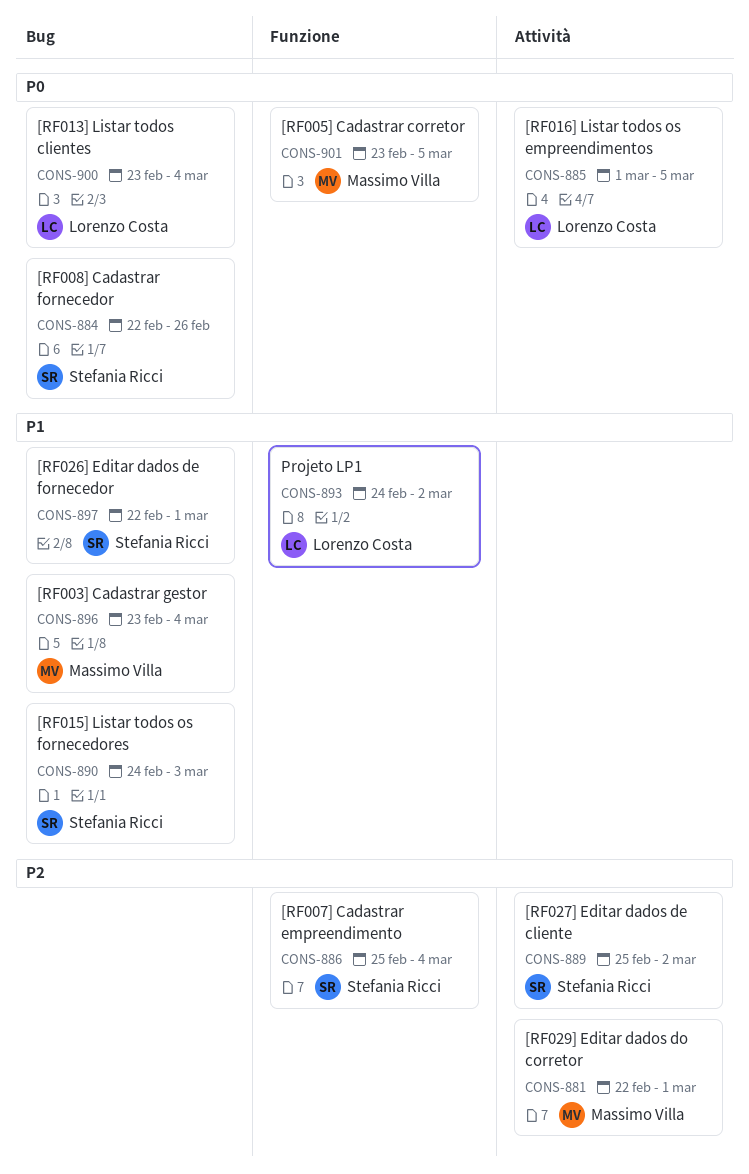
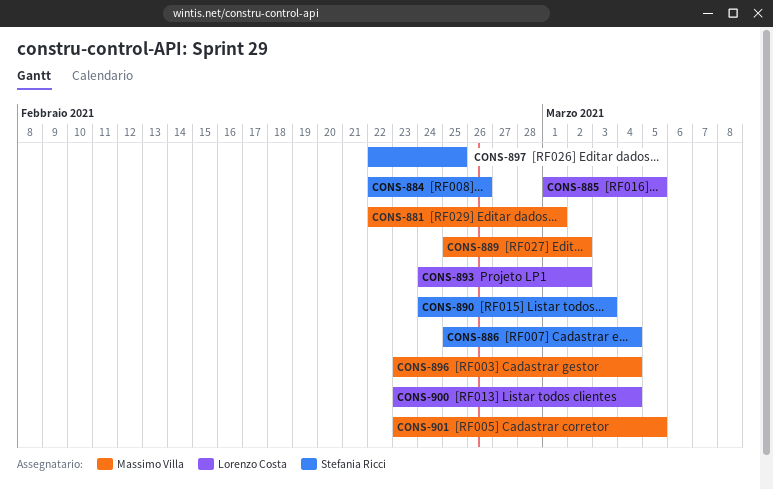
CONS-889, owner: Stefania Ricci -> Massimo Villa
CONS-897, due: Mar 1 -> Feb 25

